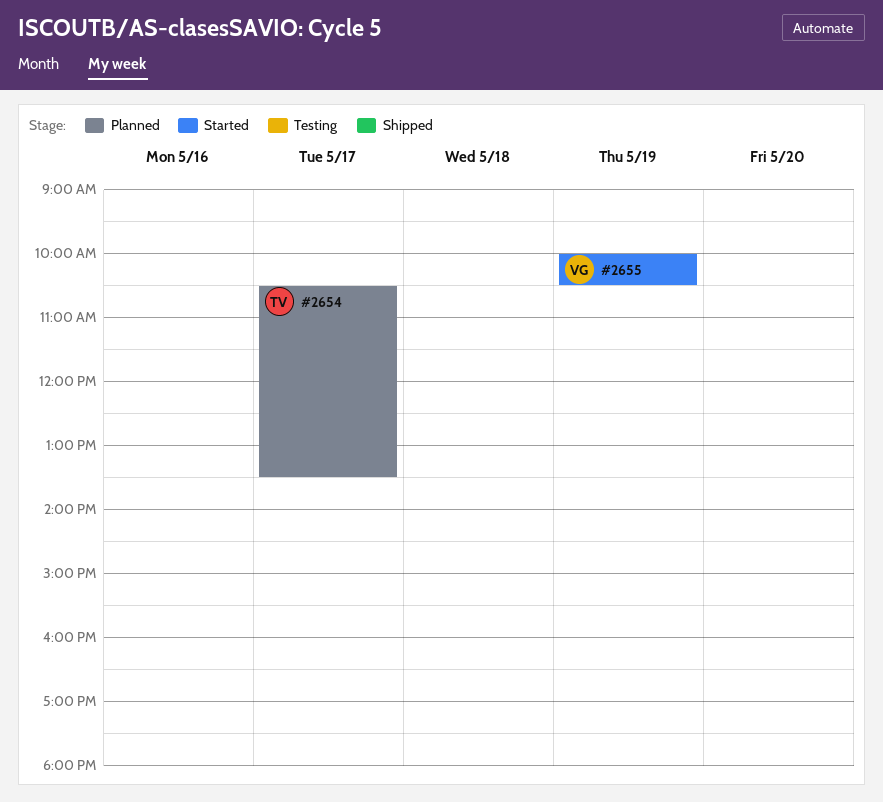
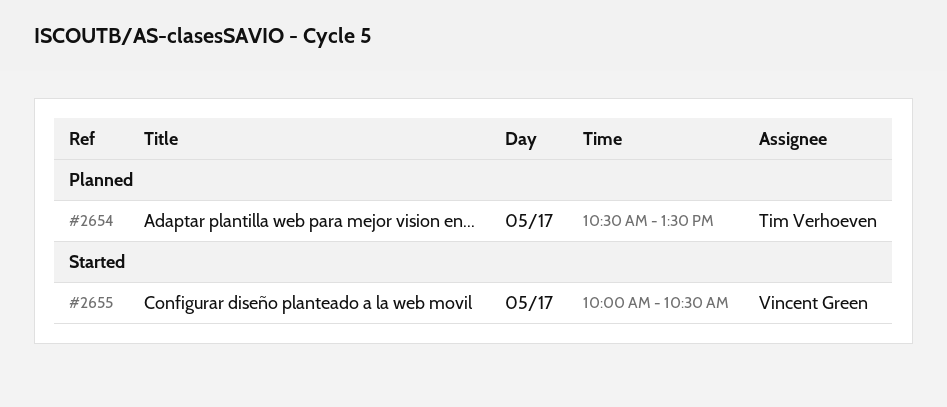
#2655, day: May 19 -> May 17

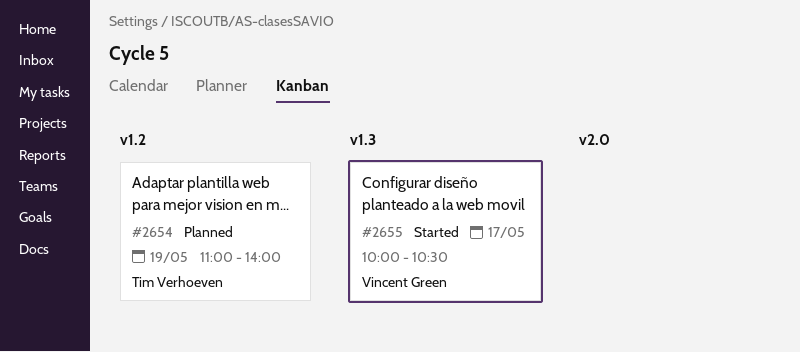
#2654, day: May 17 -> May 19
#2654, begins: 10:30 -> 11:00
#2654, ends: 13:30 -> 14:00

